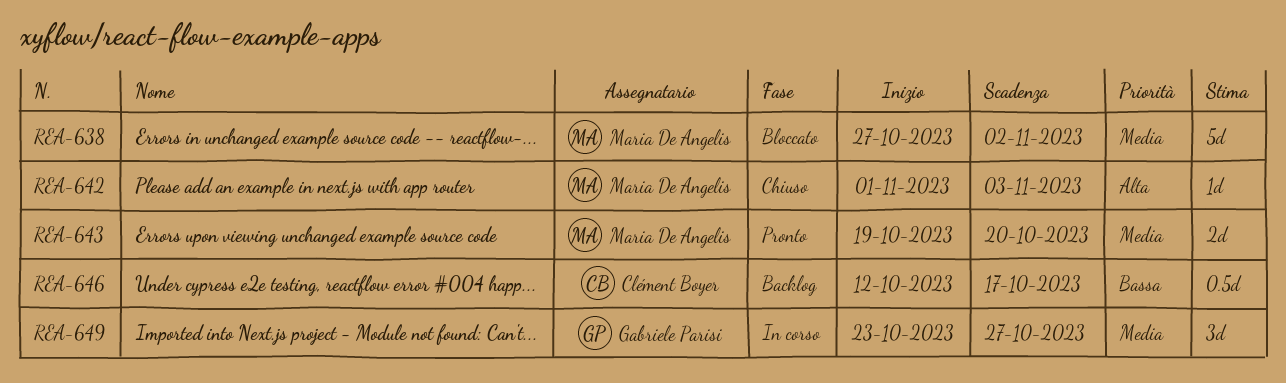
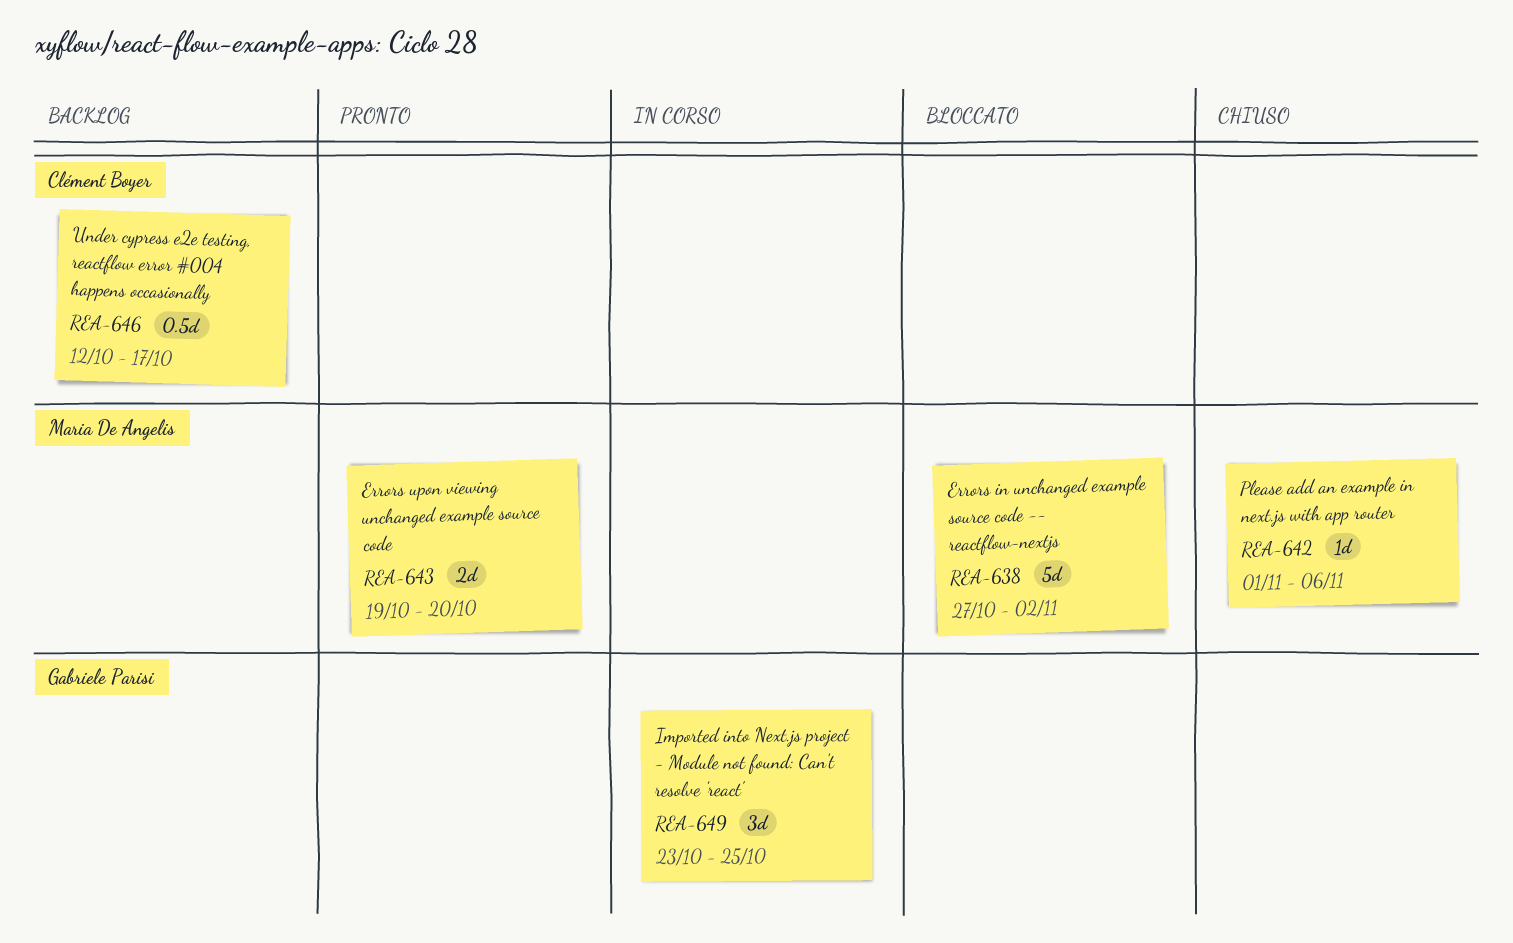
REA-642, due: Nov 3 -> Nov 6
REA-649, due: Oct 27 -> Oct 25

